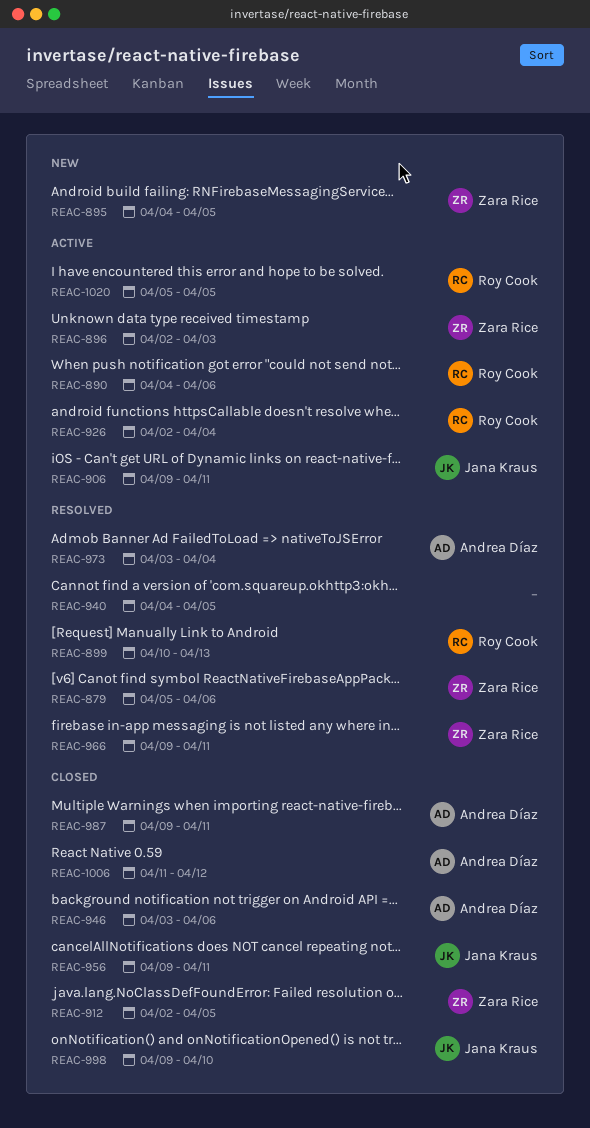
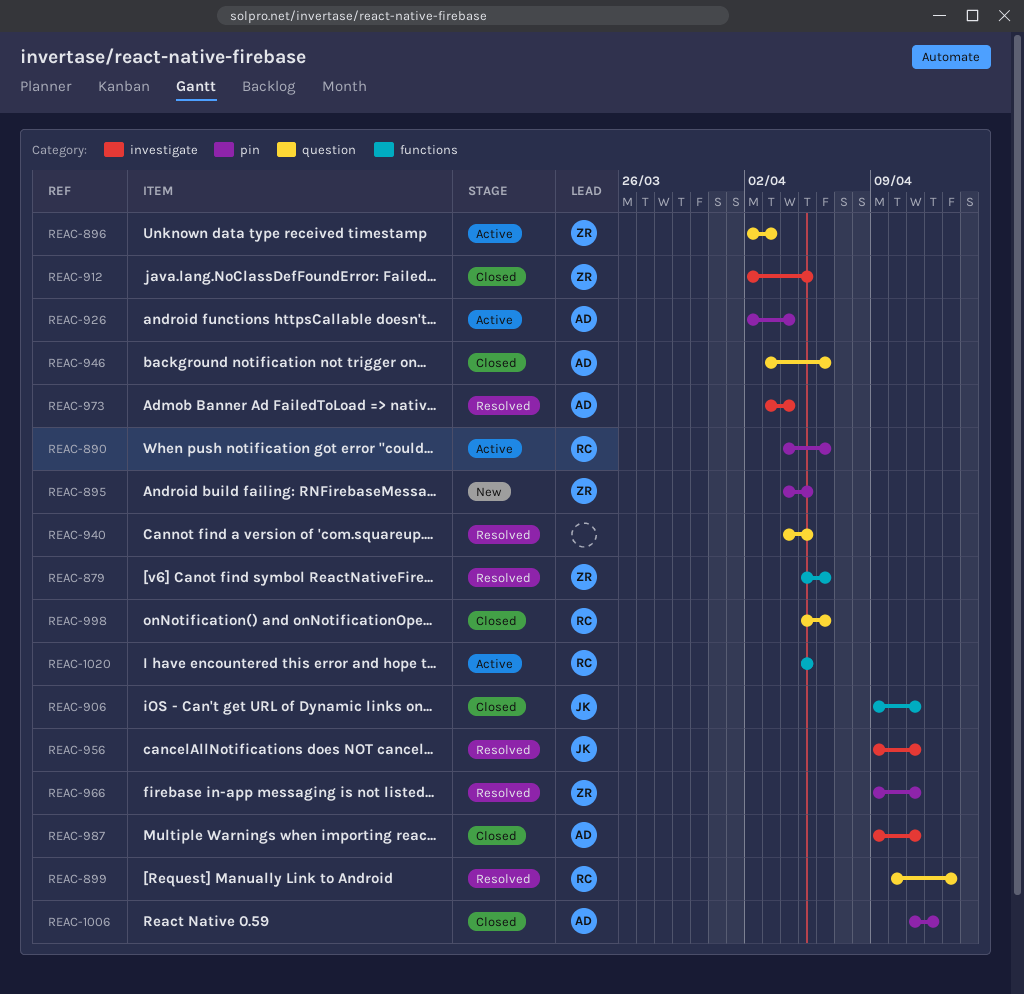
REAC-906, status: Active -> Closed
REAC-926, owner: Roy Cook -> Andrea Díaz
REAC-956, status: Closed -> Resolved
REAC-998, owner: Jana Kraus -> Roy Cook
REAC-998, start: Apr 9 -> Apr 5
REAC-998, due: Apr 10 -> Apr 6

